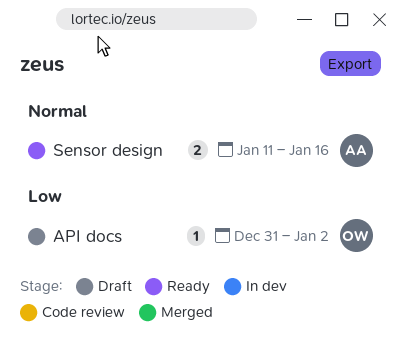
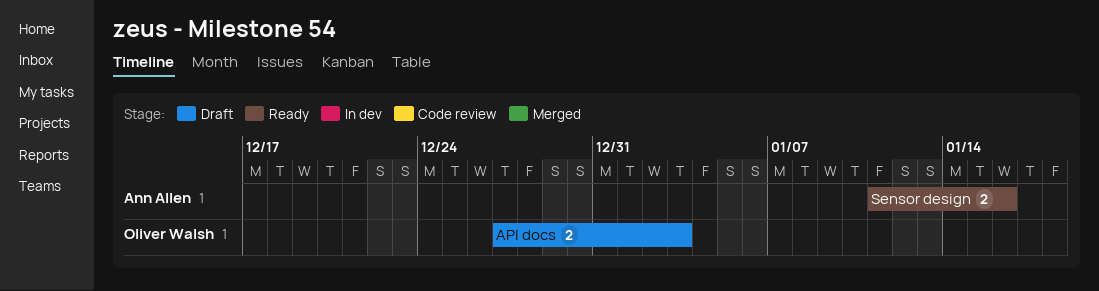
API docs, estimate: 1 -> 2
API docs, start: Dec 31 -> Dec 27
API docs, due: Jan 2 -> Jan 3

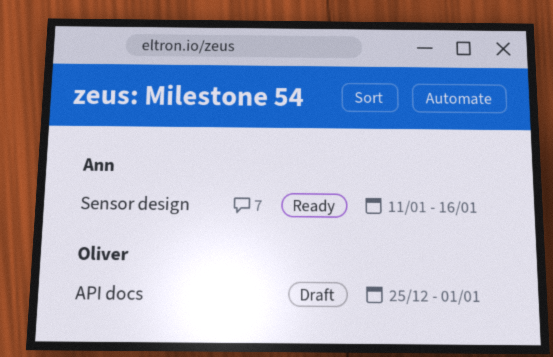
API docs, start: Dec 27 -> Dec 25
API docs, due: Jan 3 -> Jan 1

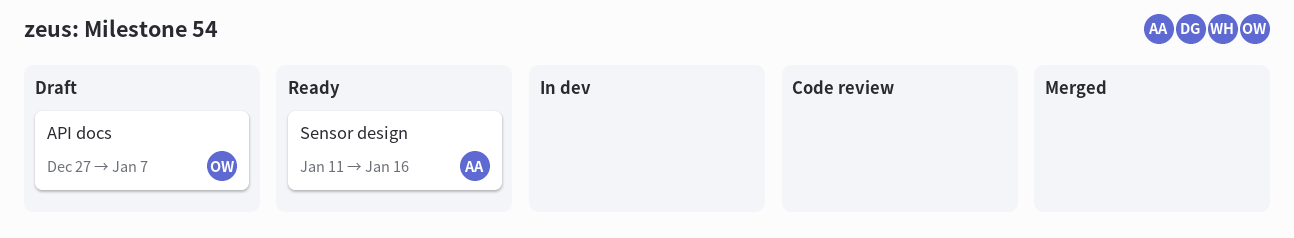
API docs, start: Dec 25 -> Dec 27
API docs, due: Jan 1 -> Jan 7

